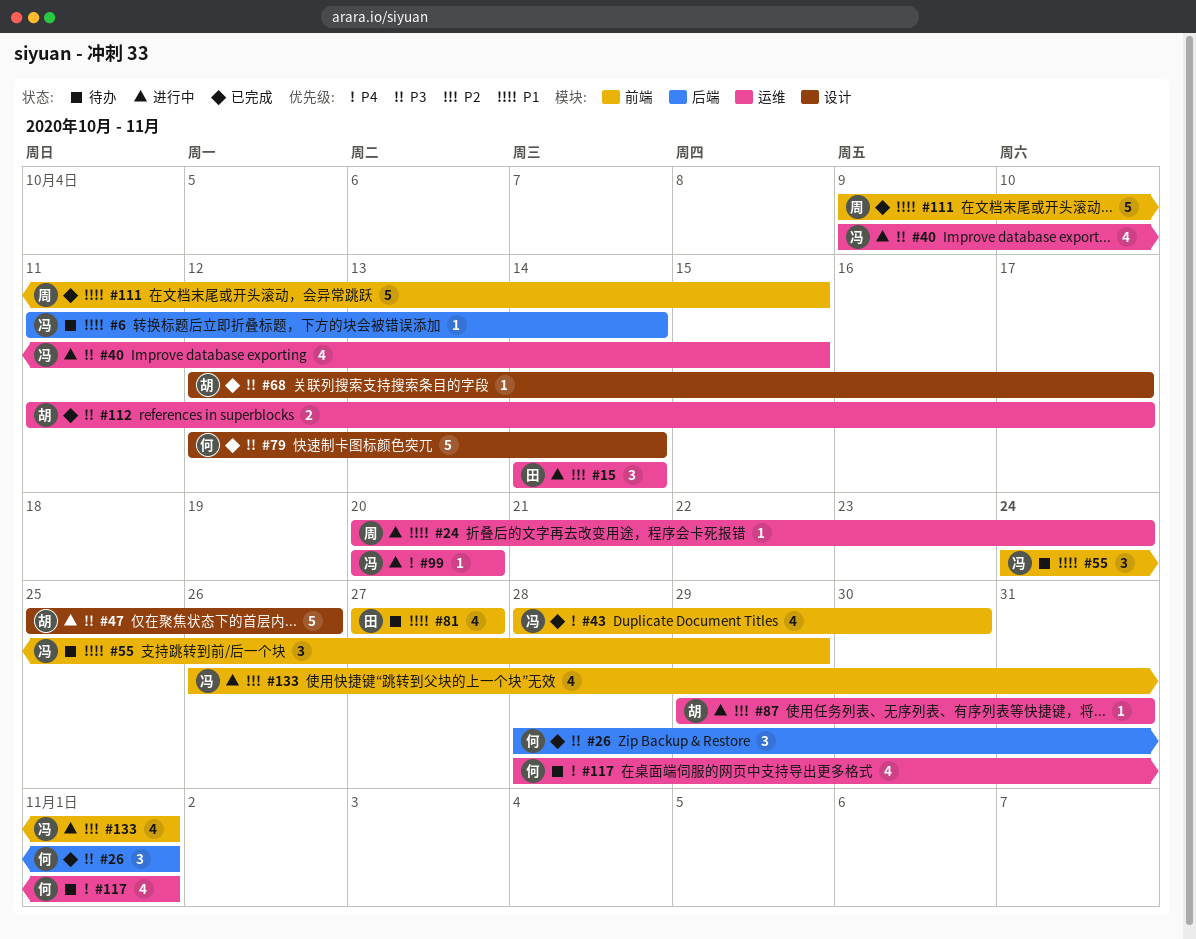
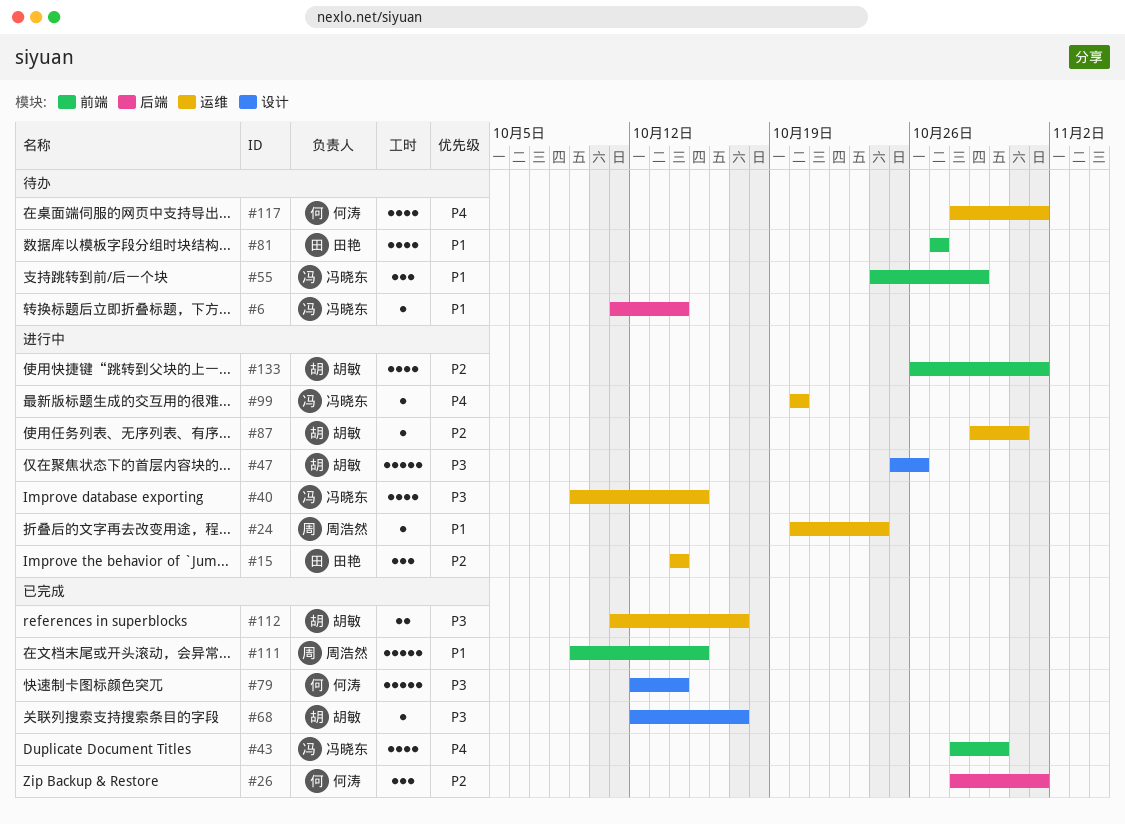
#26, priority: P3 -> P2
#133, owner: 冯晓东 -> 胡敏

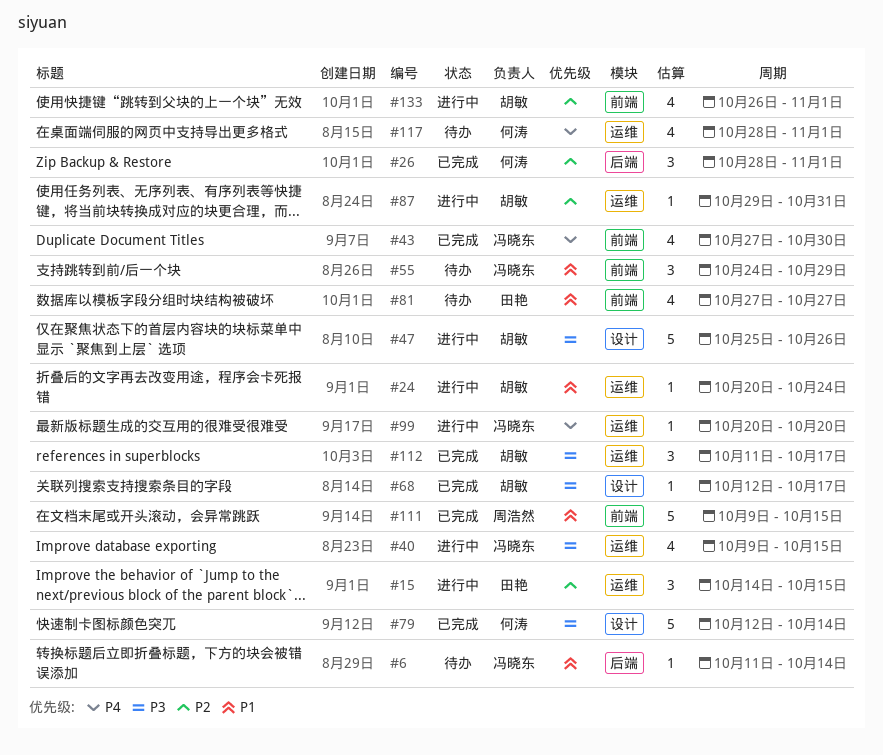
#15, due: Oct 14 -> Oct 15
#24, owner: 周浩然 -> 胡敏
#43, start: Oct 28 -> Oct 27
#112, estimate: 2 -> 3

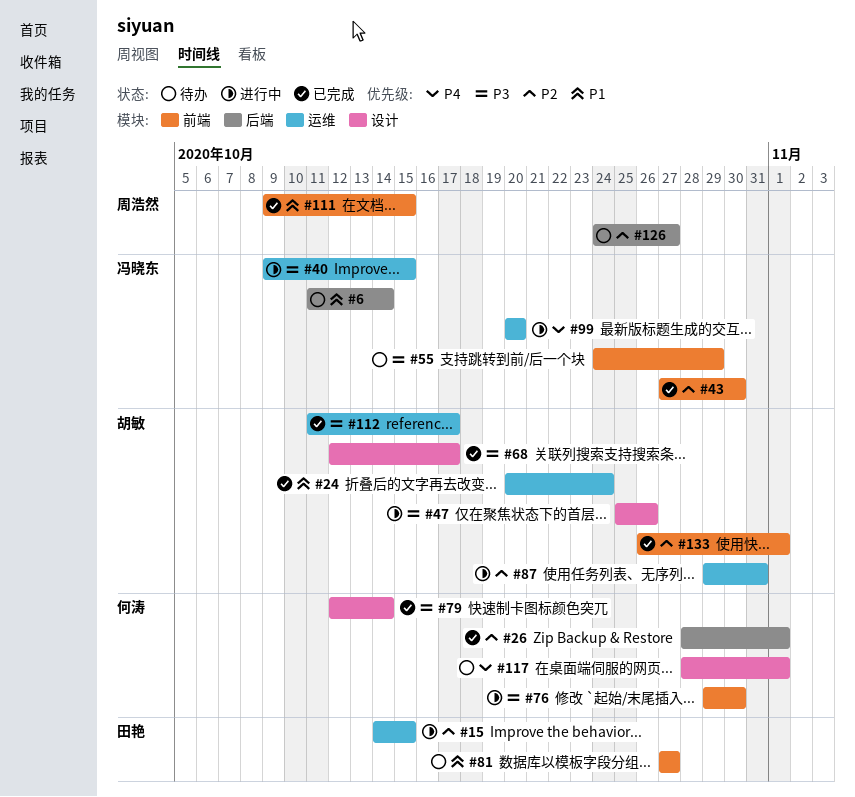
#24, status: 进行中 -> 已完成
#43, priority: P4 -> P2
#55, priority: P1 -> P3
#76: none -> present
#117, label: 运维 -> 设计
#126: none -> present
#133, status: 进行中 -> 已完成

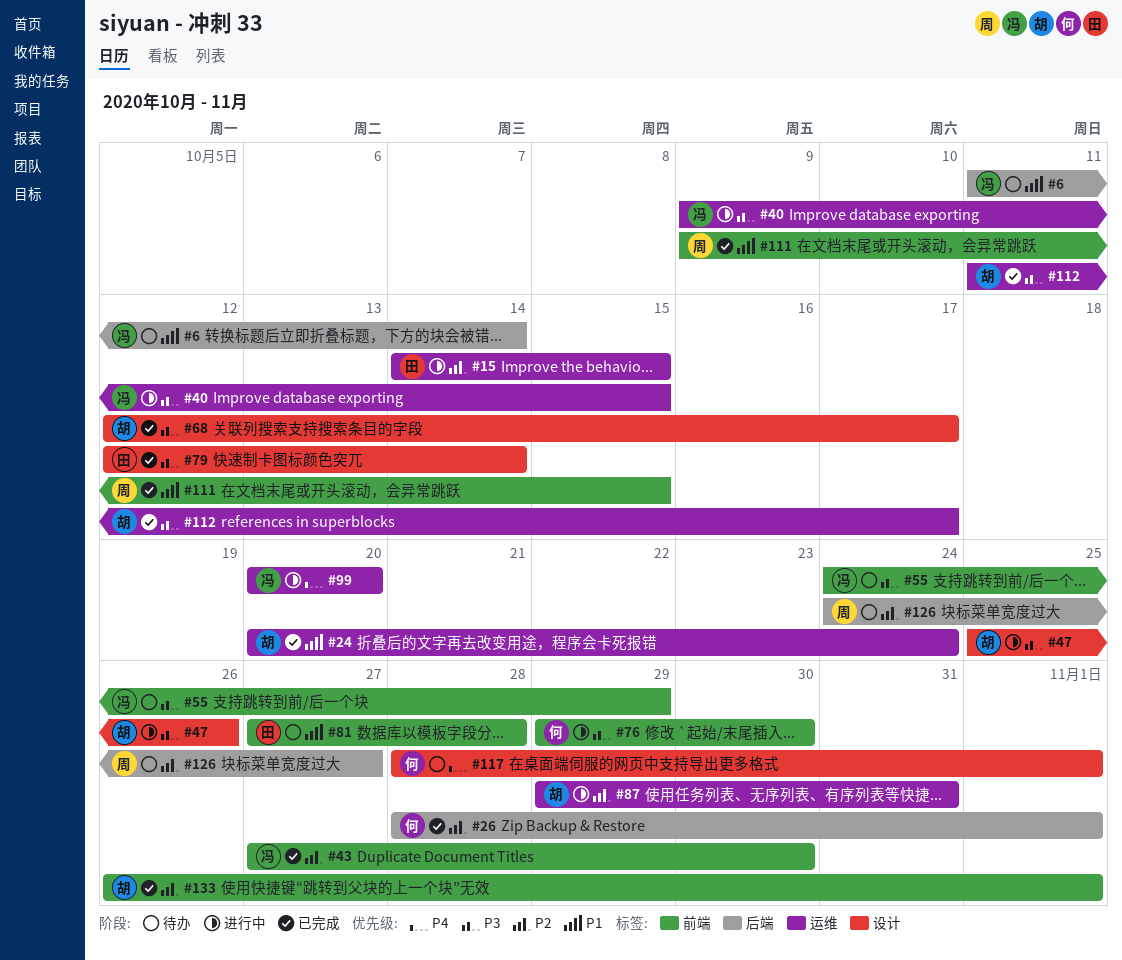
#79, owner: 何涛 -> 田艳
#81, due: Oct 27 -> Oct 28

